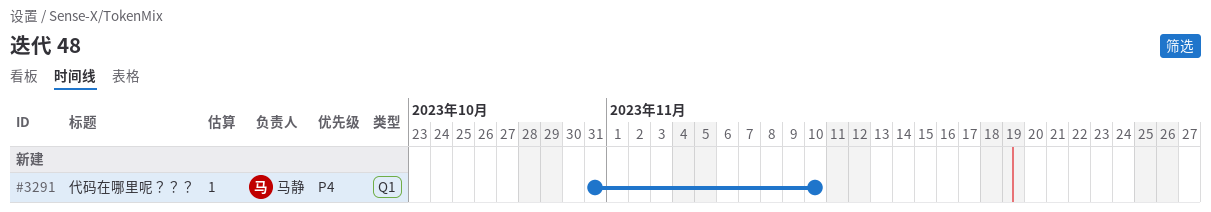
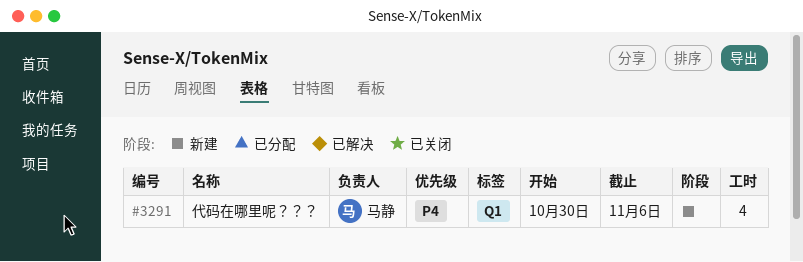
#3291, estimate: 1 -> 4
#3291, start: Oct 31 -> Oct 30
#3291, due: Nov 10 -> Nov 6

